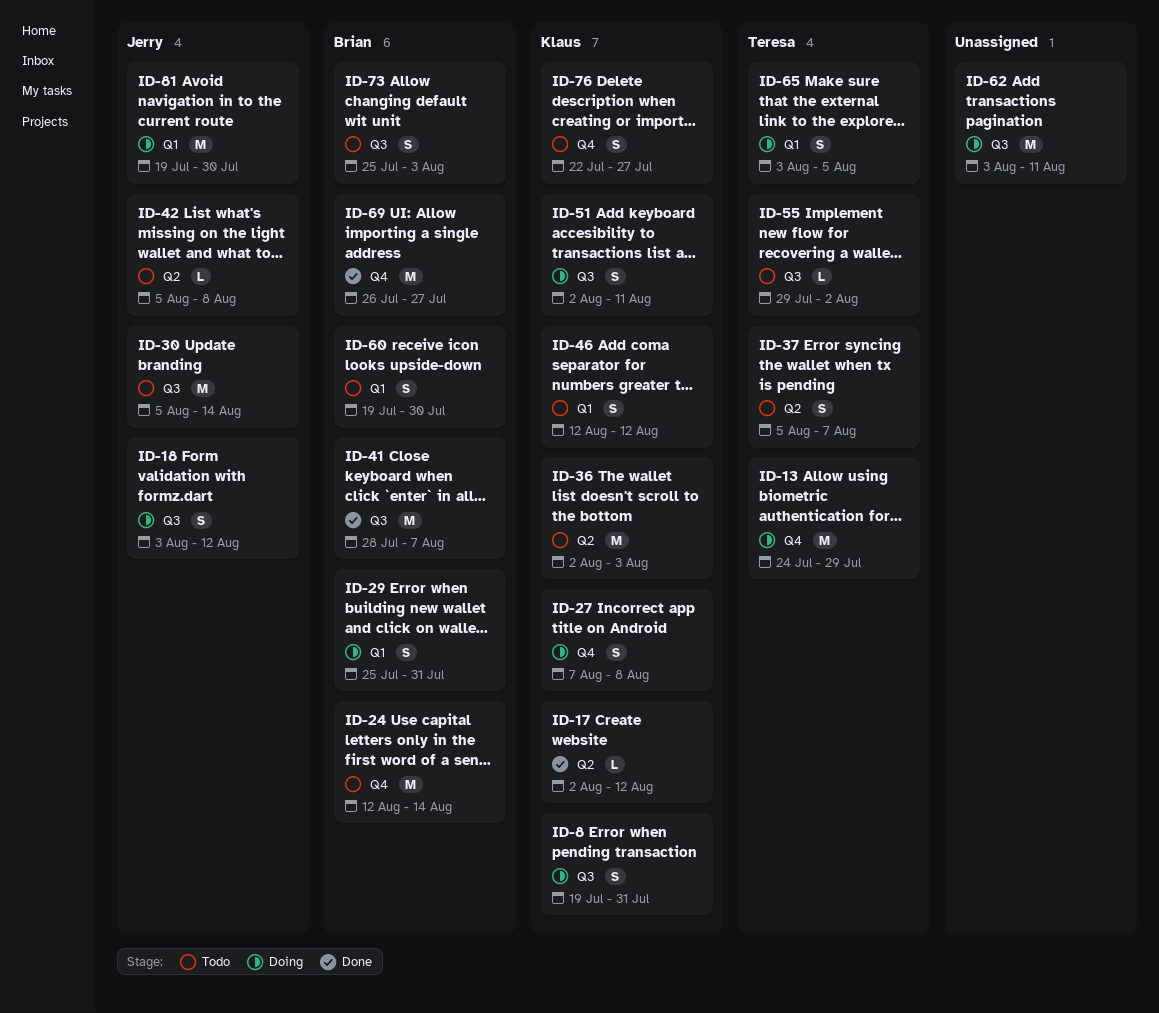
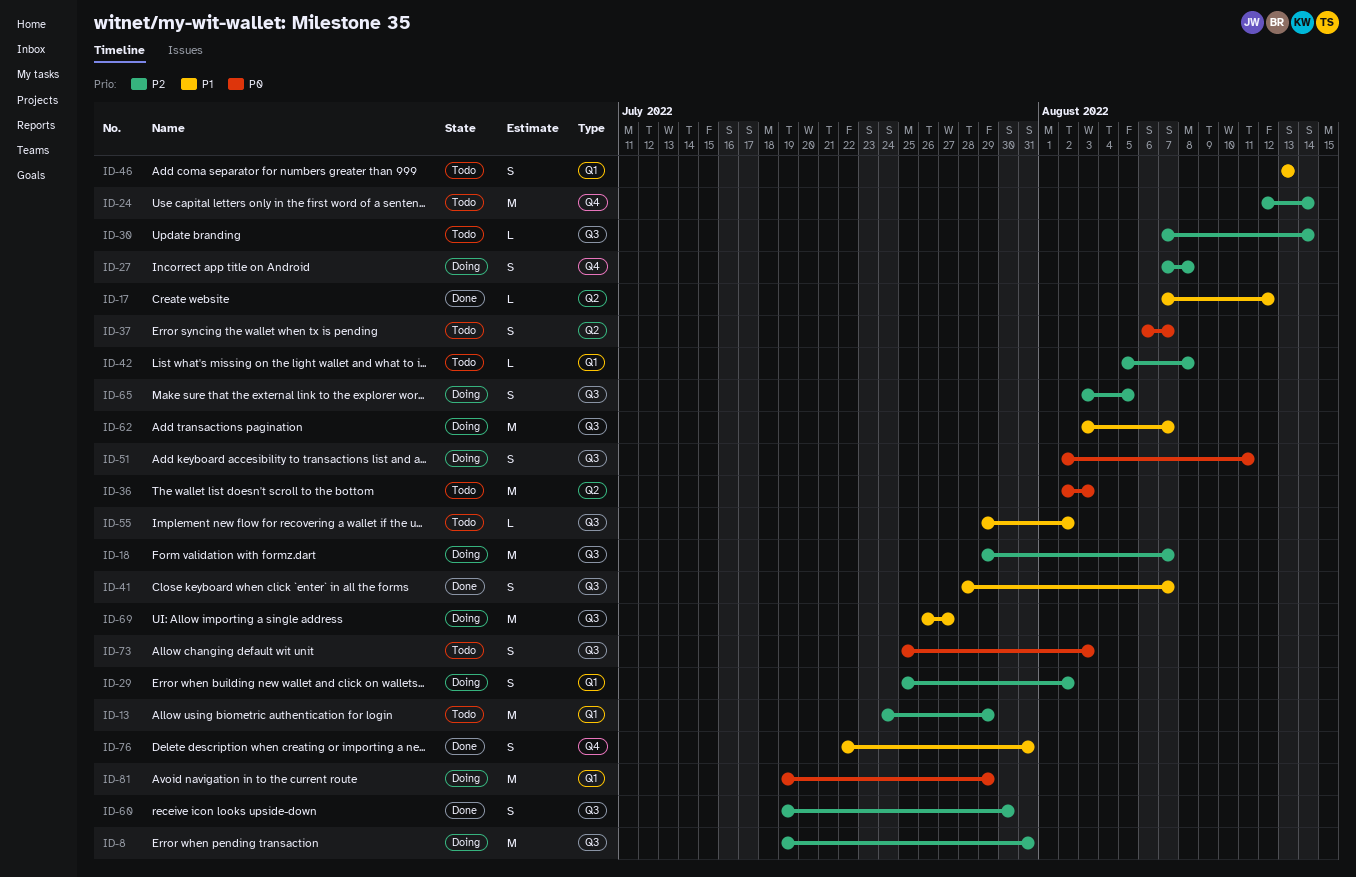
ID-8, estimate: S -> M
ID-13, status: Doing -> Todo
ID-13, label: Q4 -> Q1
ID-17, start: Aug 2 -> Aug 7
ID-18, estimate: S -> M
ID-18, start: Aug 3 -> Jul 29
ID-18, due: Aug 12 -> Aug 7
ID-29, due: Jul 31 -> Aug 2
ID-30, estimate: M -> L
ID-30, start: Aug 5 -> Aug 7
ID-37, start: Aug 5 -> Aug 6
ID-41, estimate: M -> S
ID-42, label: Q2 -> Q1
ID-46, start: Aug 12 -> Aug 13
ID-46, due: Aug 12 -> Aug 13
ID-60, status: Todo -> Done
ID-60, label: Q1 -> Q3
ID-62, due: Aug 11 -> Aug 7
ID-65, label: Q1 -> Q3
ID-69, status: Done -> Doing
ID-69, label: Q4 -> Q3
ID-76, status: Todo -> Done
ID-76, due: Jul 27 -> Jul 31
ID-81, due: Jul 30 -> Jul 29

